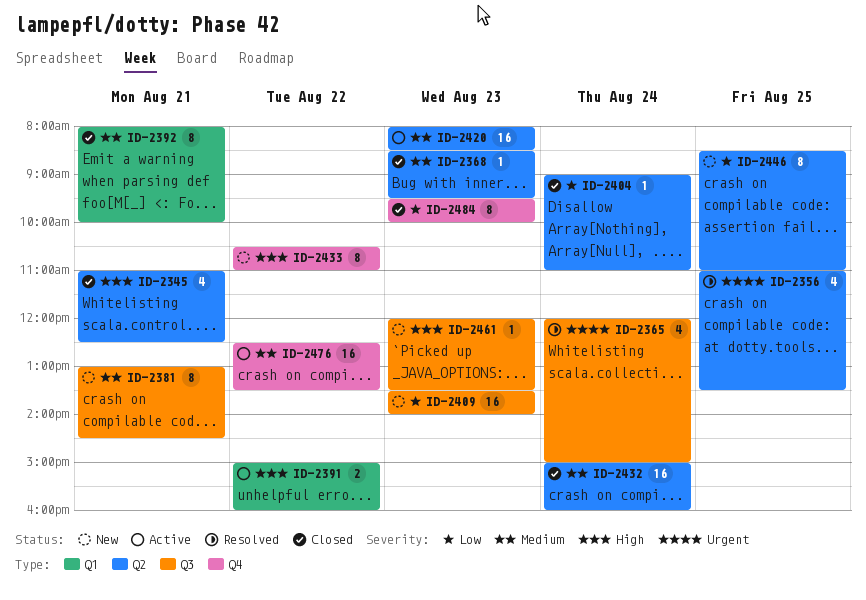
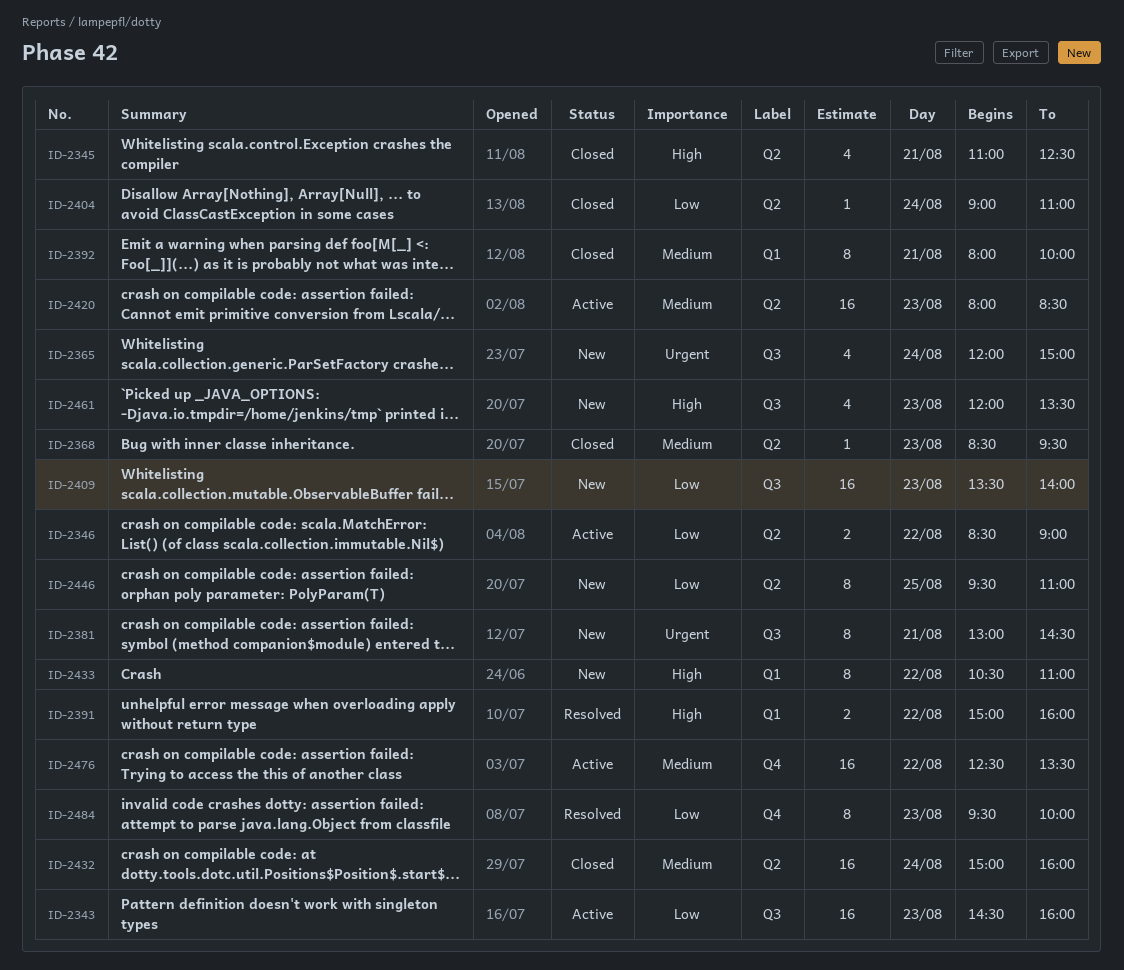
ID-2343: none -> present
ID-2346: none -> present
ID-2356: present -> none
ID-2365, status: Resolved -> New
ID-2381, priority: Medium -> Urgent
ID-2391, status: Active -> Resolved
ID-2433, label: Q4 -> Q1
ID-2446, begins: 08:30 -> 09:30
ID-2461, estimate: 1 -> 4
ID-2484, status: Closed -> Resolved

